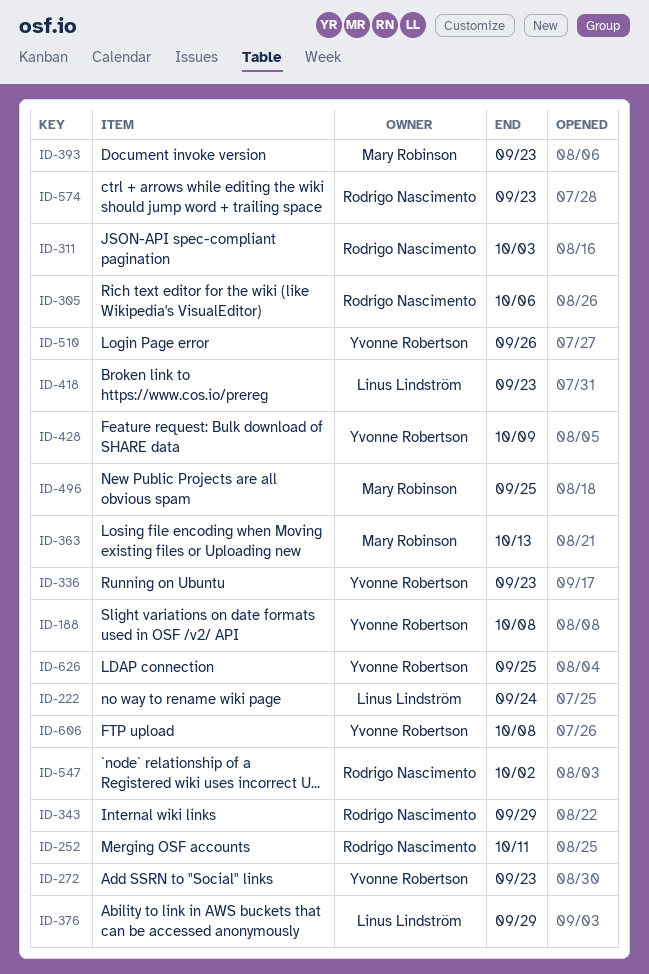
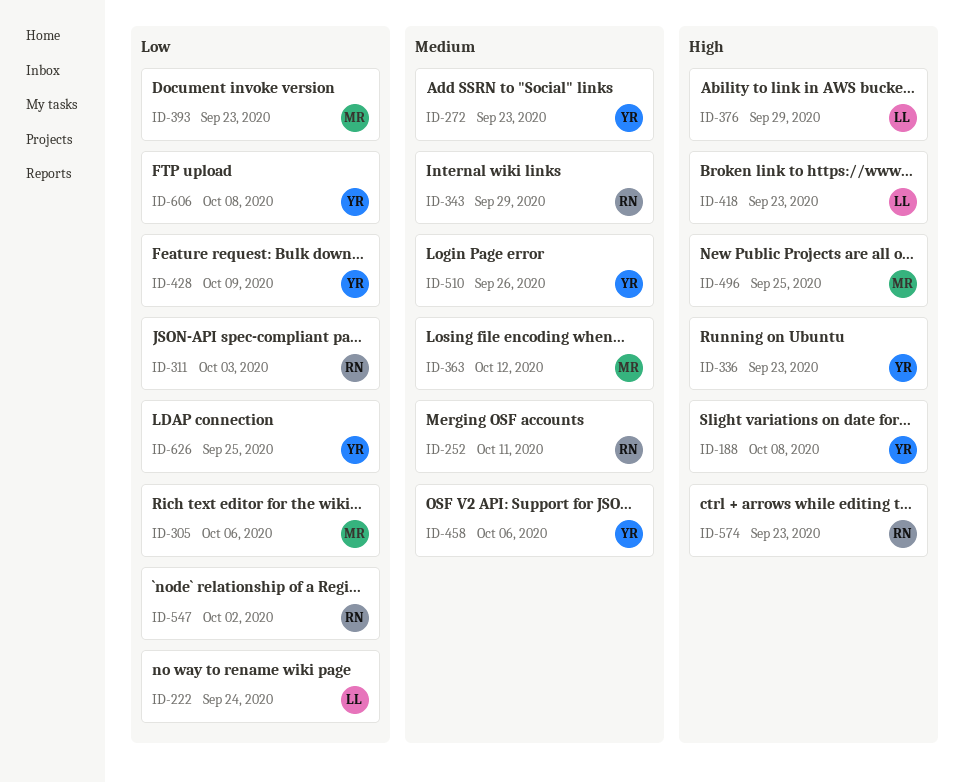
ID-305, owner: Rodrigo Nascimento -> Mary Robinson
ID-363, due: Oct 13 -> Oct 12
ID-458: none -> present

